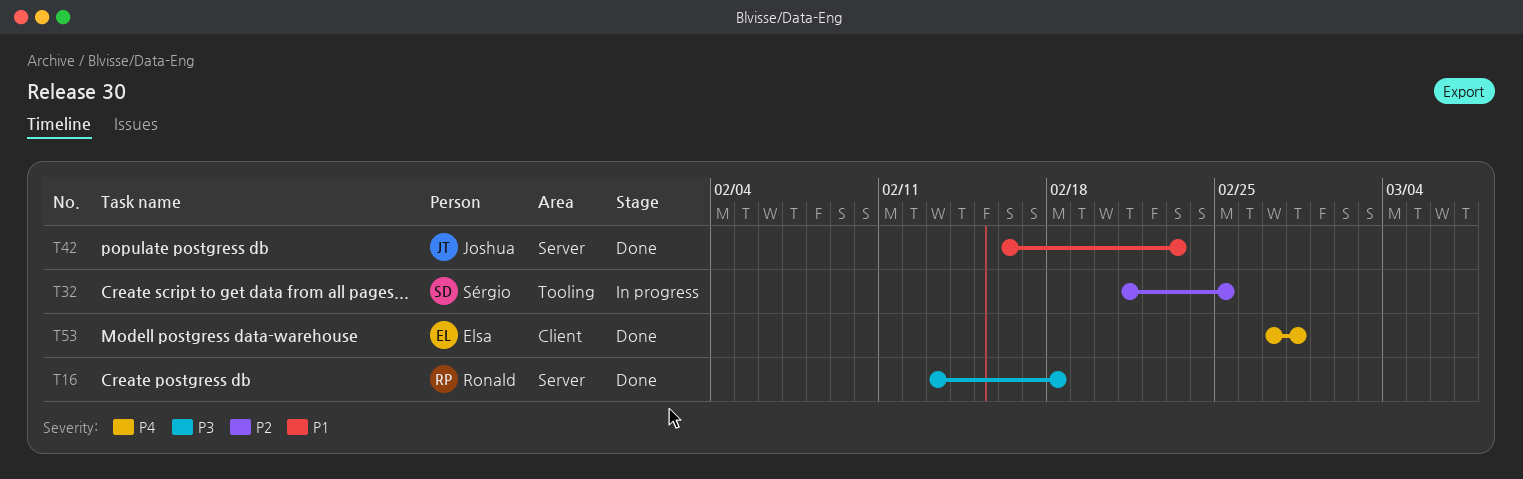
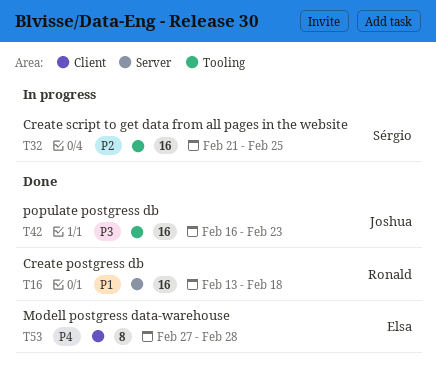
T16, priority: P3 -> P1
T42, priority: P1 -> P3
T42, label: Server -> Tooling

